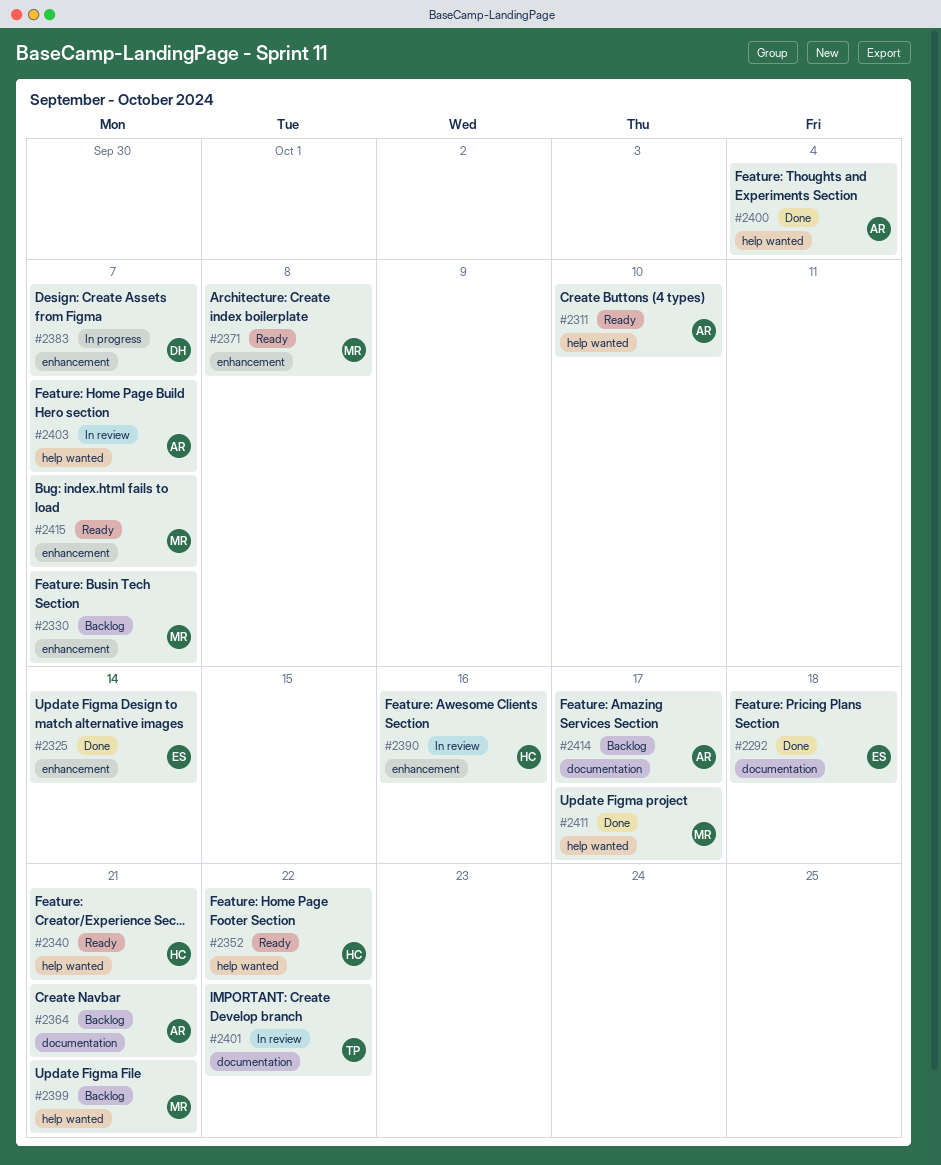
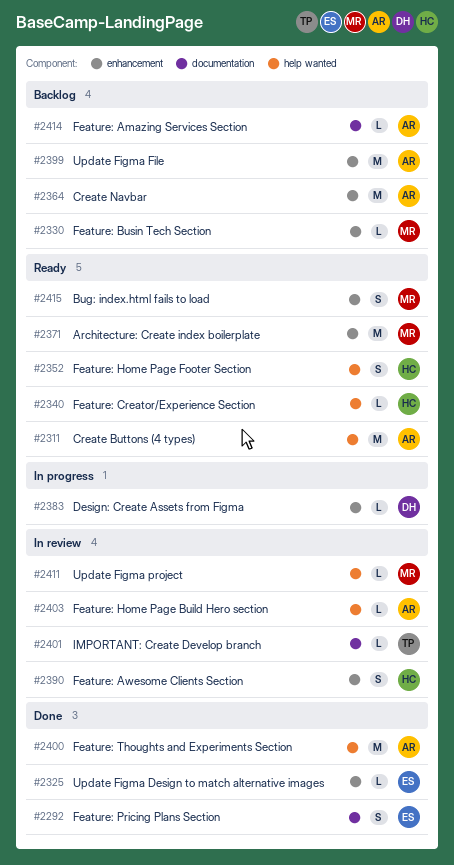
#2364, label: documentation -> enhancement
#2399, owner: MR -> AR
#2399, label: help wanted -> enhancement
#2411, status: Done -> In review

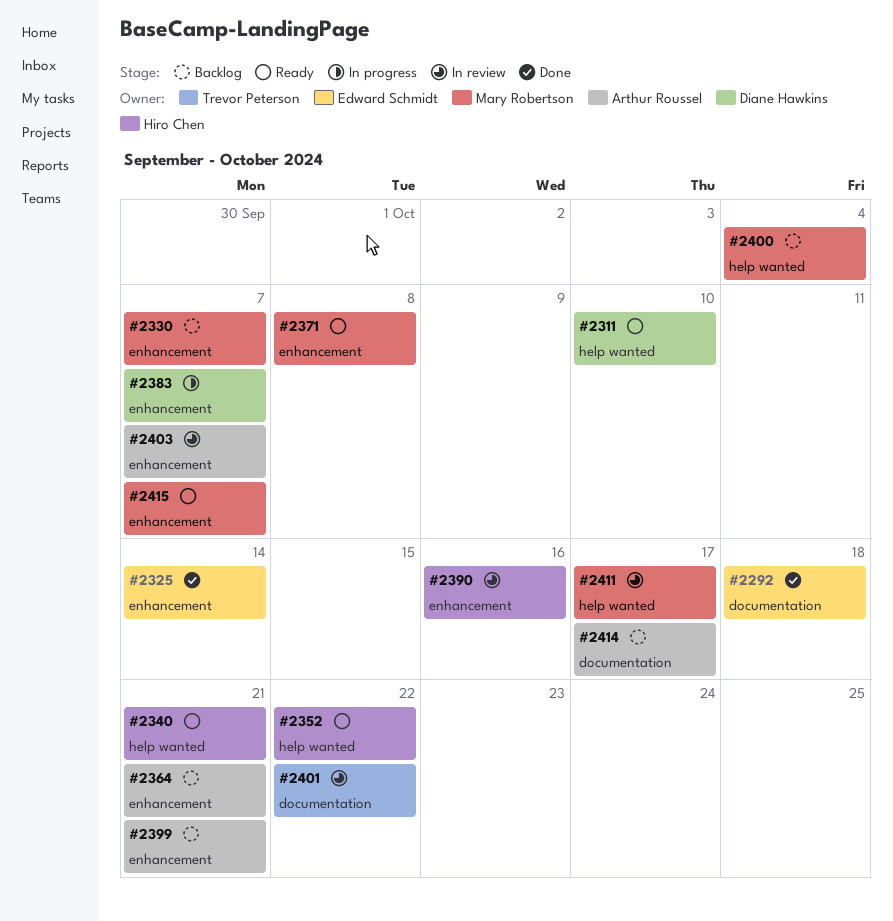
#2311, owner: Arthur Roussel -> Diane Hawkins
#2400, status: Done -> Backlog
#2400, owner: Arthur Roussel -> Mary Robertson
#2403, label: help wanted -> enhancement

